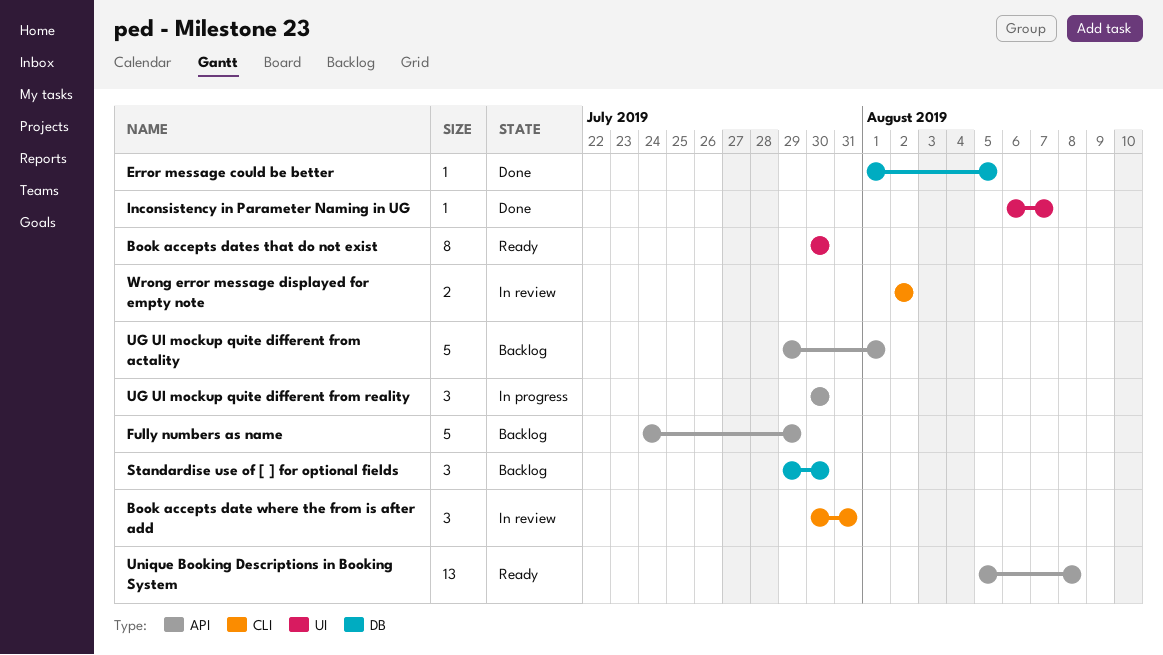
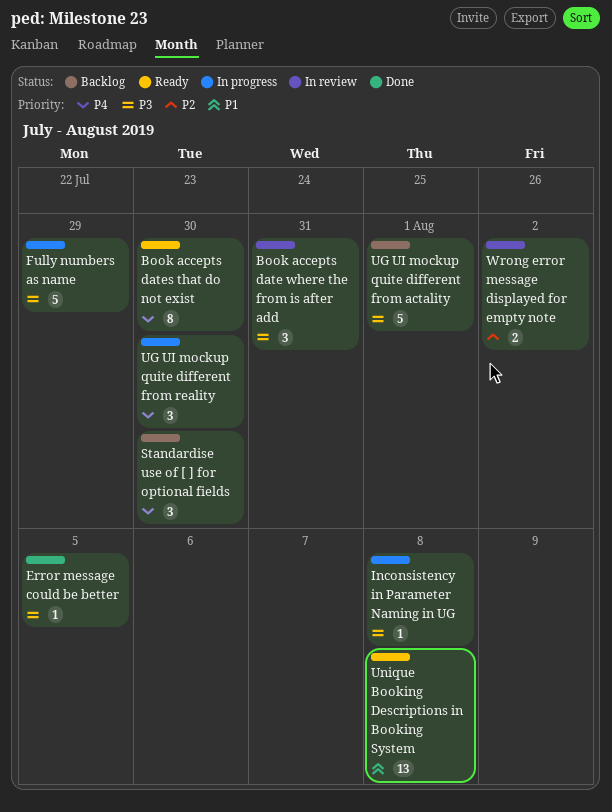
Fully numbers as name, status: Backlog -> In progress
Inconsistency in Parameter Naming in UG, status: Done -> In progress
Inconsistency in Parameter Naming in UG, due: Aug 7 -> Aug 8

